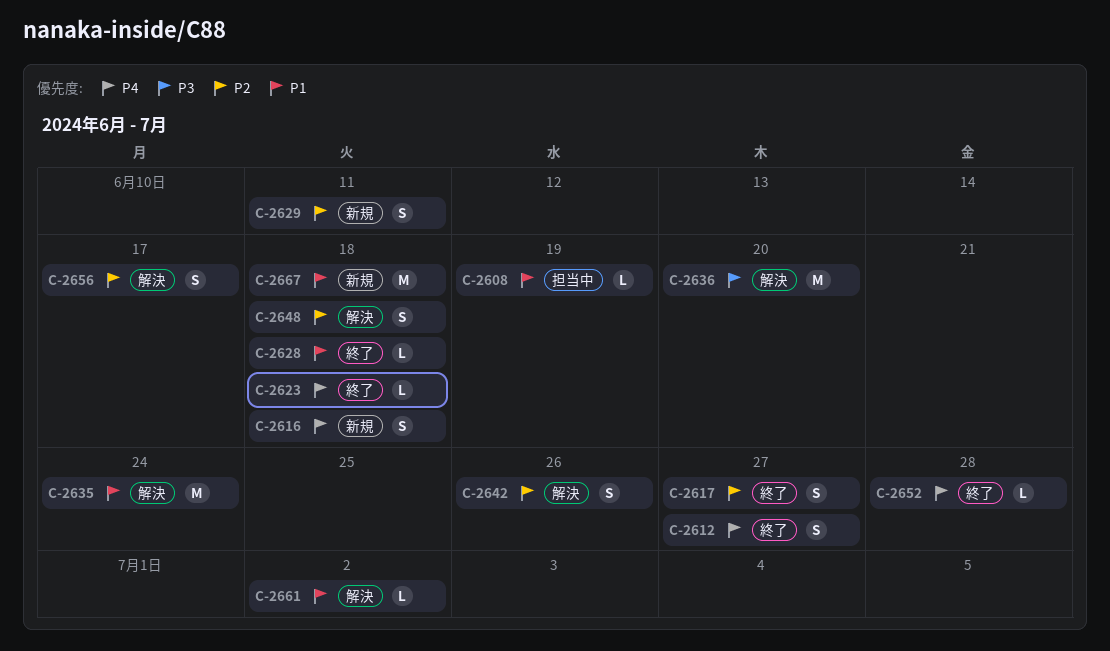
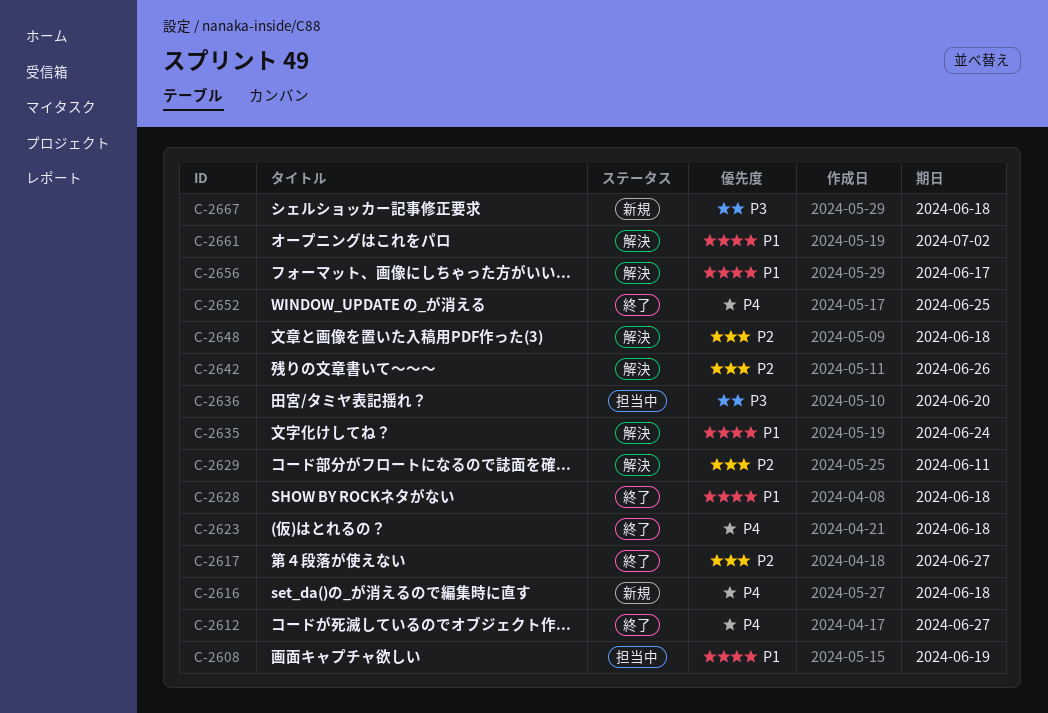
C-2629, status: 新規 -> 解決
C-2636, status: 解決 -> 担当中
C-2652, due: Jun 28 -> Jun 25
C-2656, priority: P2 -> P1
C-2667, priority: P1 -> P3

